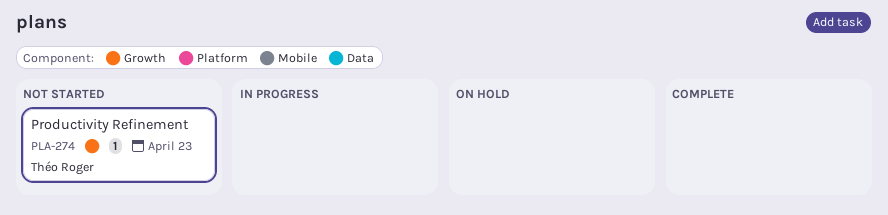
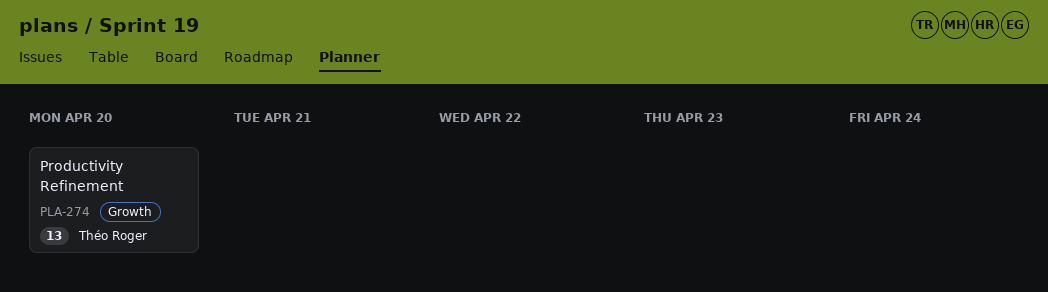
PLA-274, estimate: 1 -> 13
PLA-274, due: Apr 23 -> Apr 20

